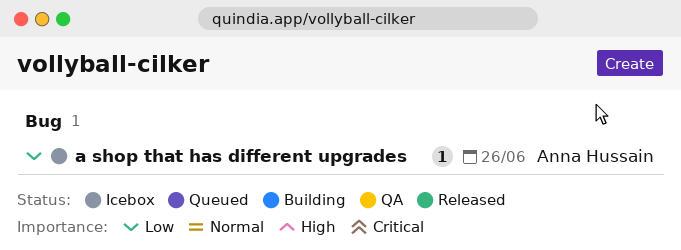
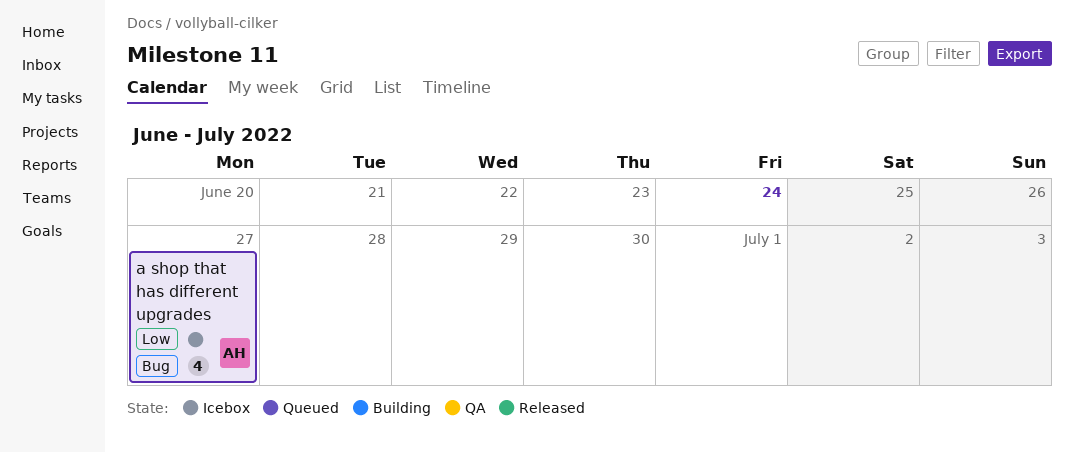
a shop that has different upgrades, estimate: 1 -> 4
a shop that has different upgrades, due: Jun 26 -> Jun 27

